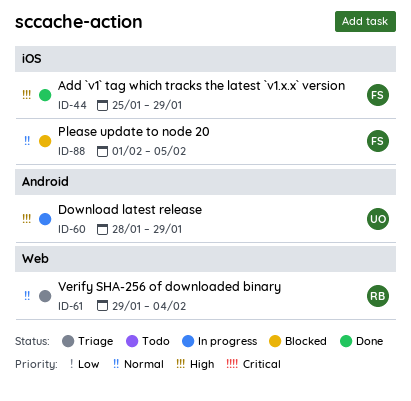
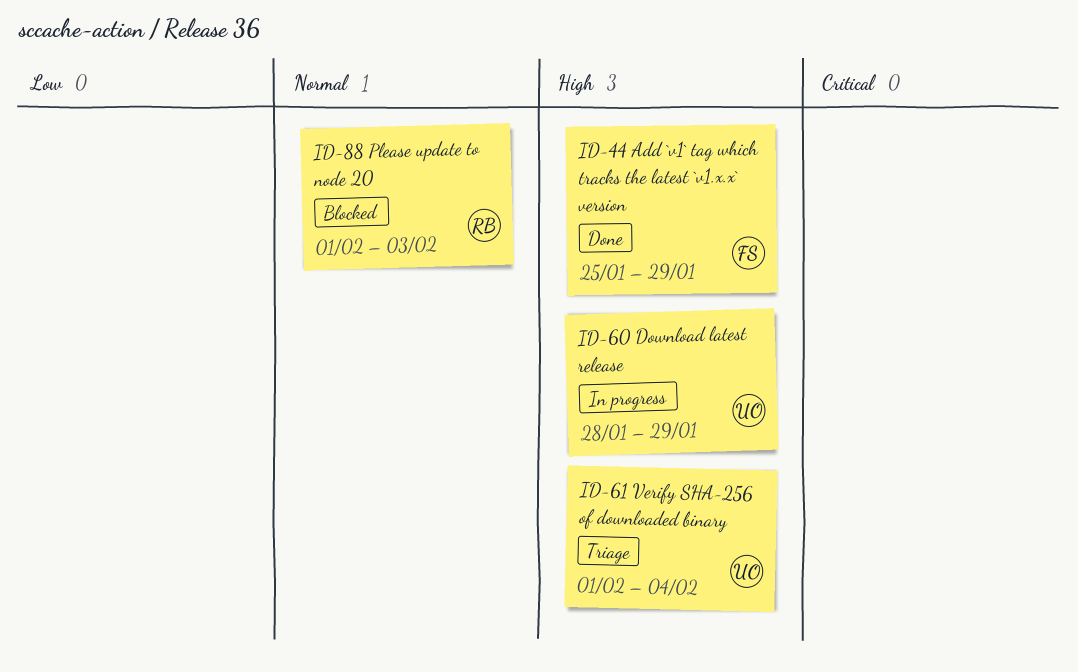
ID-61, owner: RB -> UO
ID-61, priority: Normal -> High
ID-61, start: Jan 29 -> Feb 1
ID-88, owner: FS -> RB
ID-88, due: Feb 5 -> Feb 3

